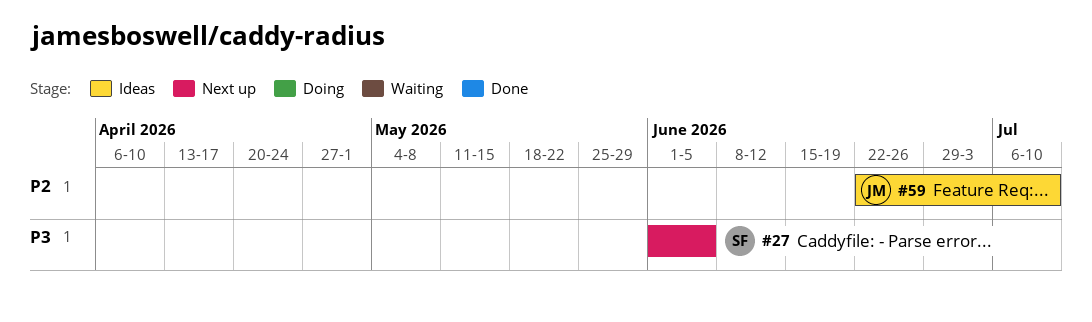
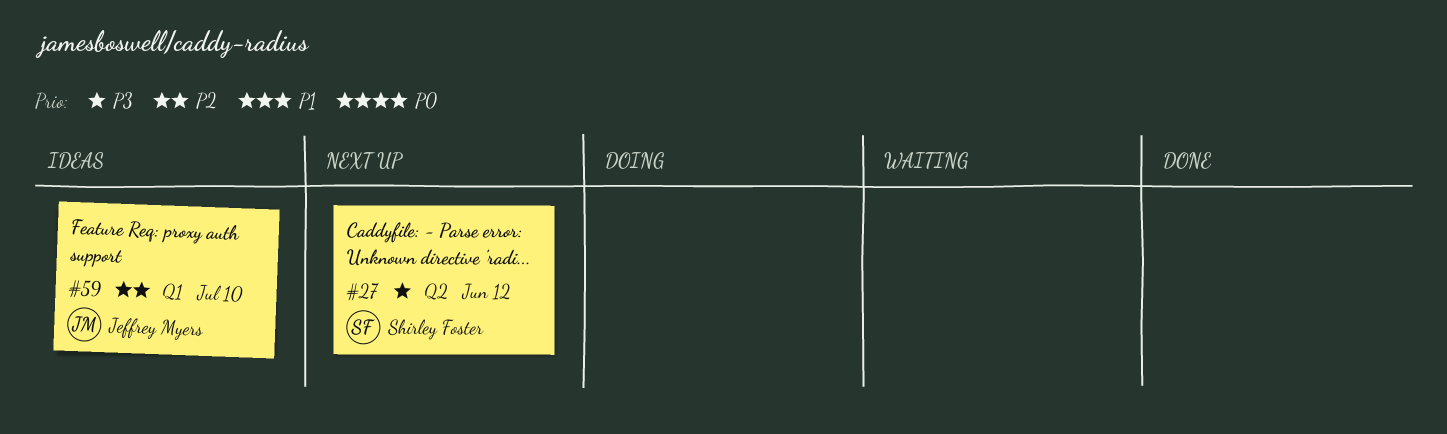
#27, due: Jun 5 -> Jun 12

